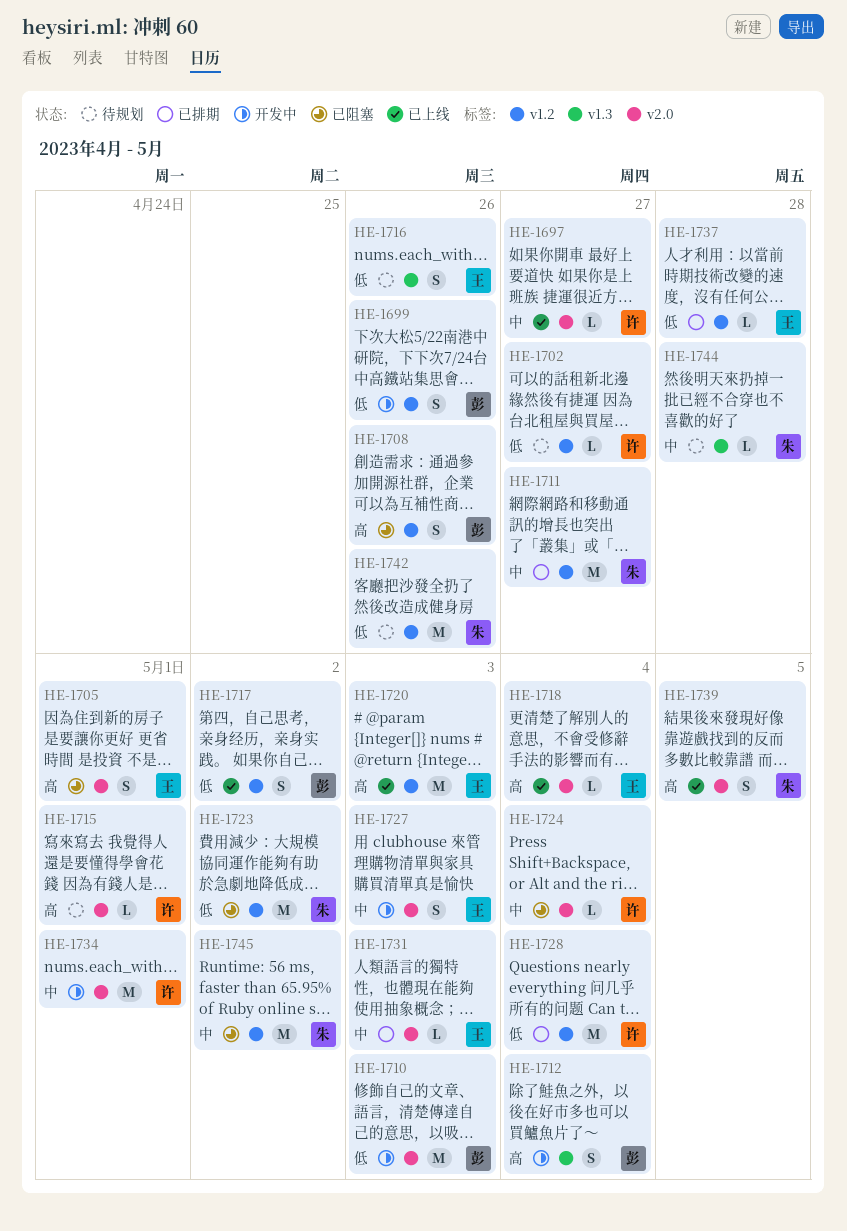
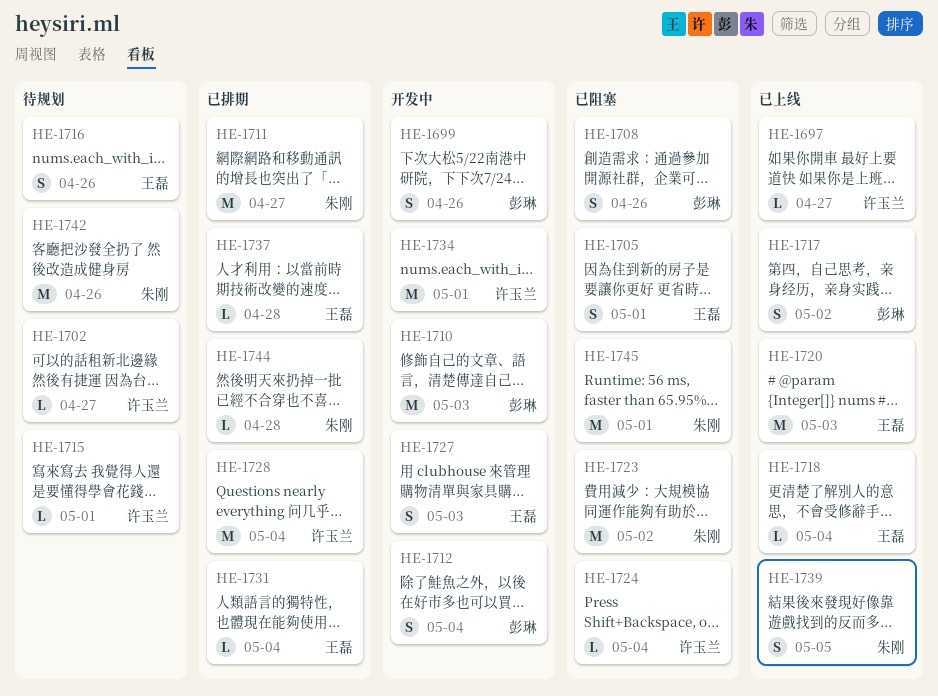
HE-1731, due: May 3 -> May 4
HE-1744, status: 待规划 -> 已排期
HE-1745, due: May 2 -> May 1

